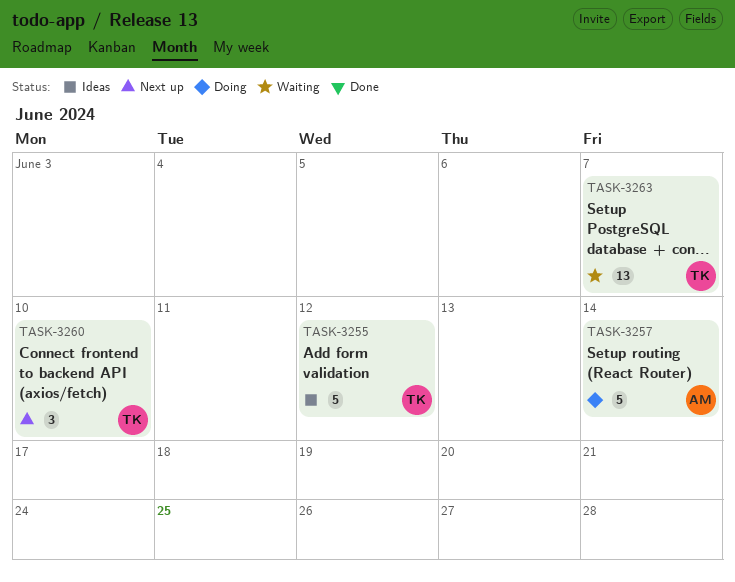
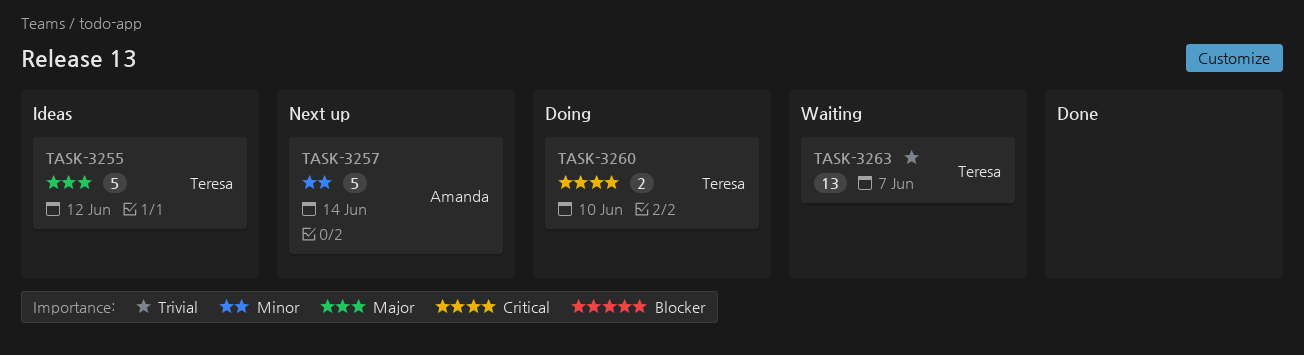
TASK-3257, status: Doing -> Next up
TASK-3260, status: Next up -> Doing
TASK-3260, estimate: 3 -> 2

